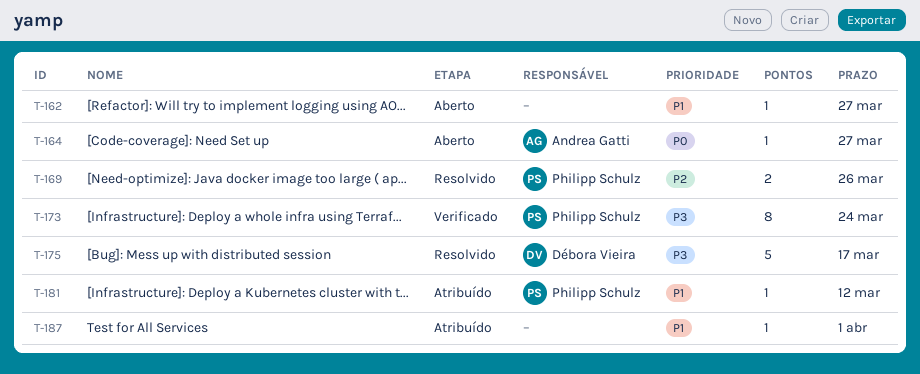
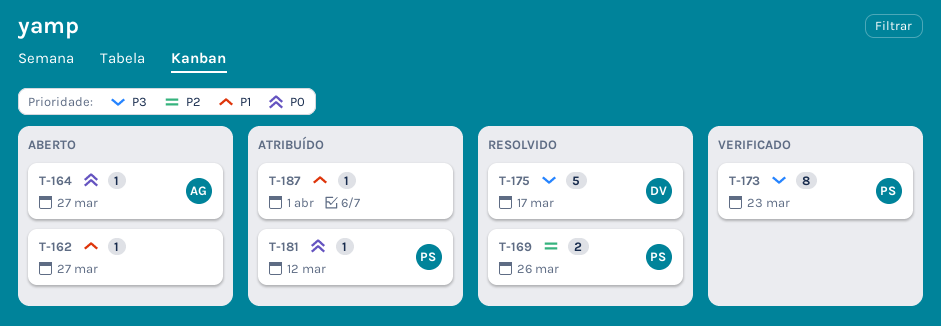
T-173, due: Mar 24 -> Mar 23
T-181, priority: P1 -> P0

